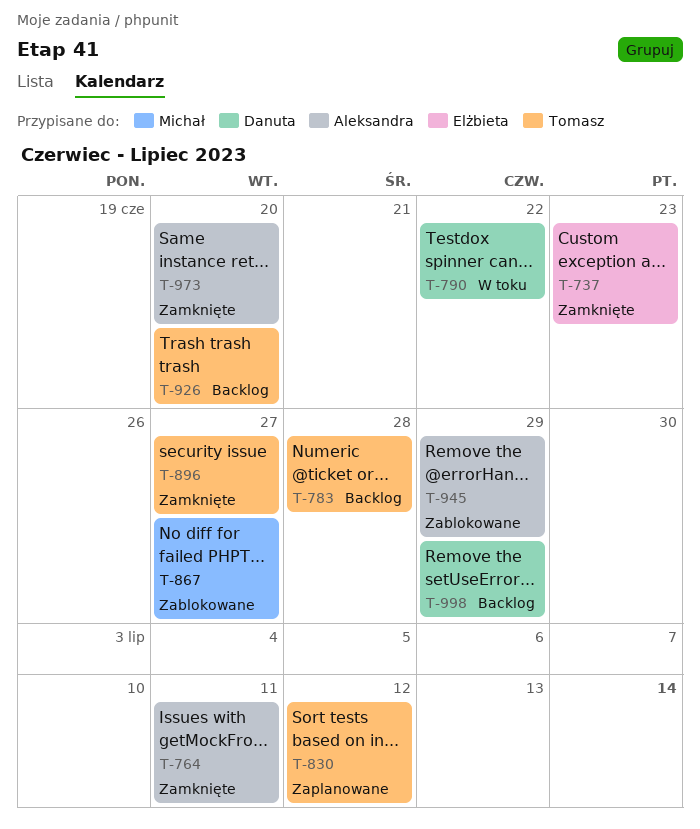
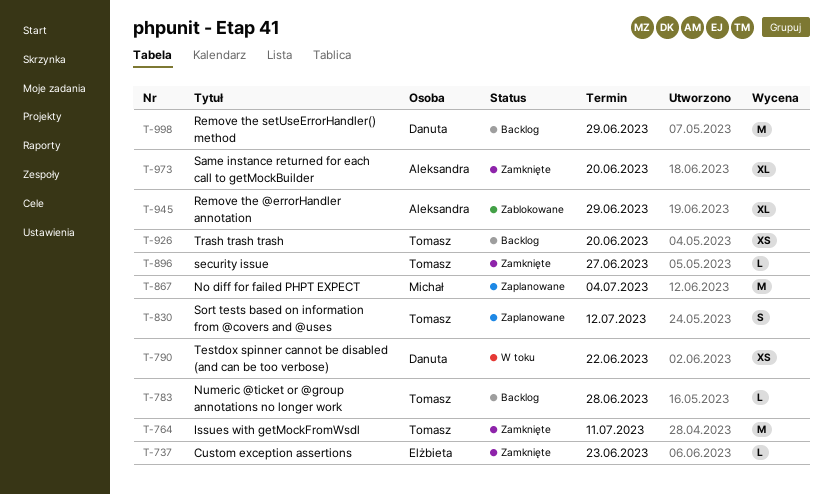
T-764, owner: Aleksandra -> Tomasz
T-867, status: Zablokowane -> Zaplanowane
T-867, due: Jun 27 -> Jul 4

